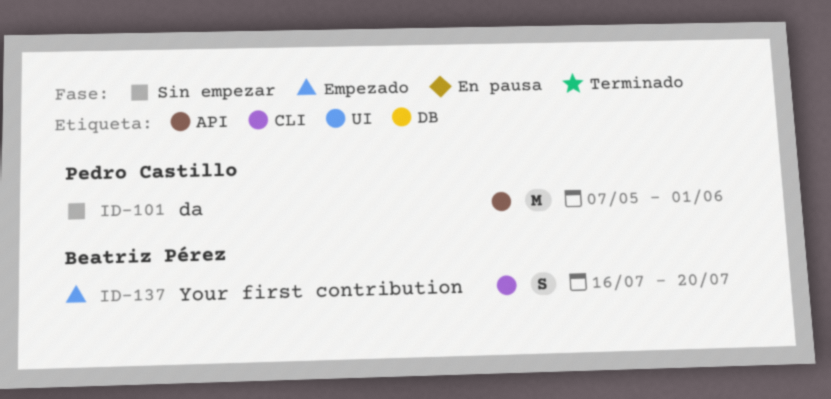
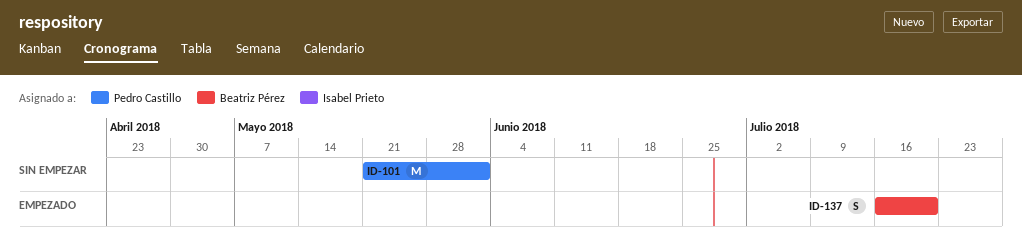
ID-101, start: May 7 -> May 21

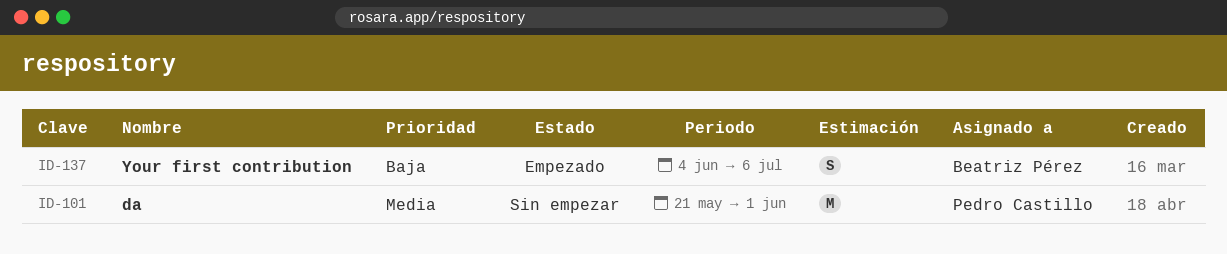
ID-137, start: Jul 16 -> Jun 4
ID-137, due: Jul 20 -> Jul 6

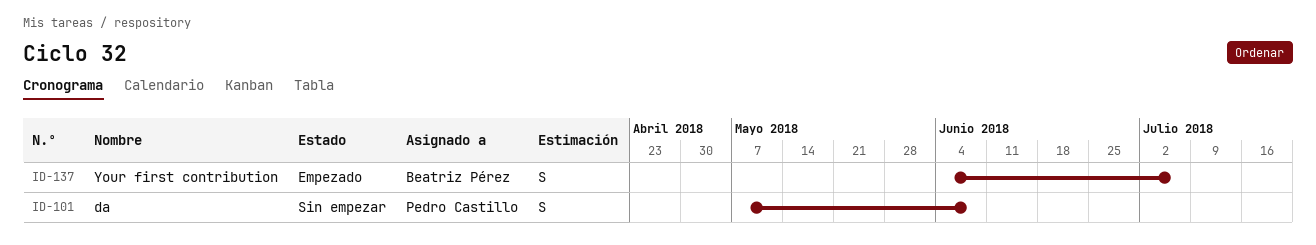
ID-101, estimate: M -> S
ID-101, start: May 21 -> May 7
ID-101, due: Jun 1 -> Jun 8

